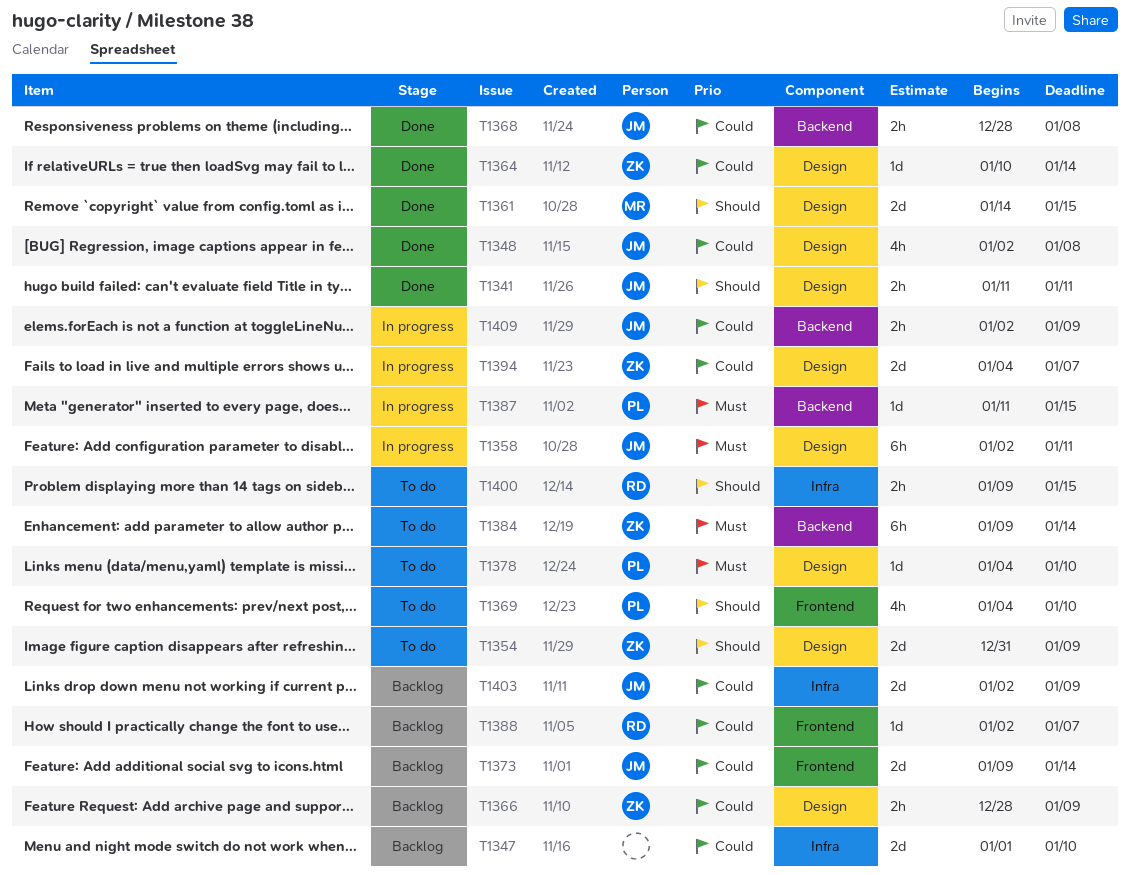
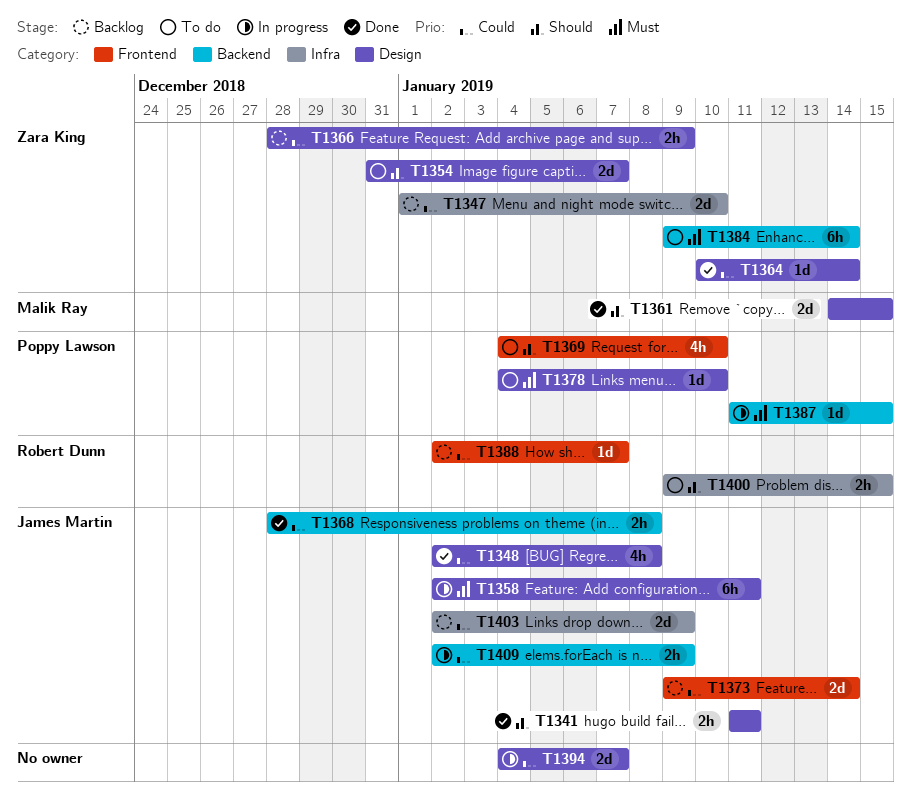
T1347, owner: none -> Zara King
T1354, due: Jan 9 -> Jan 7
T1394, owner: Zara King -> none

